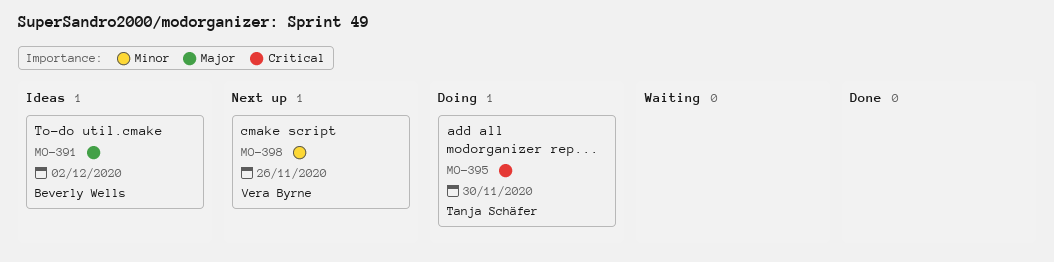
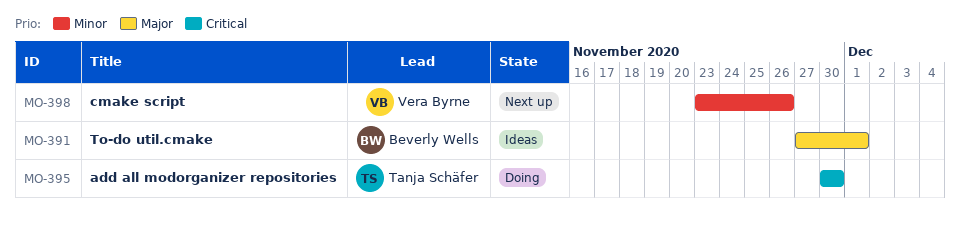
MO-391, due: Dec 2 -> Dec 1

